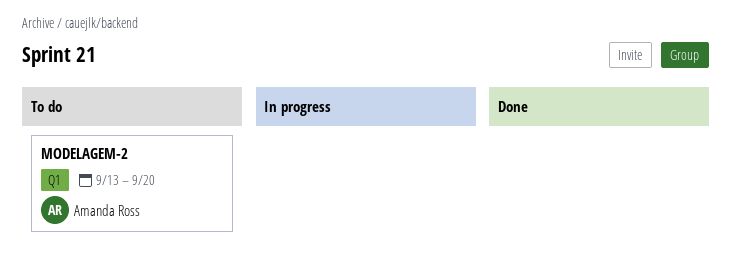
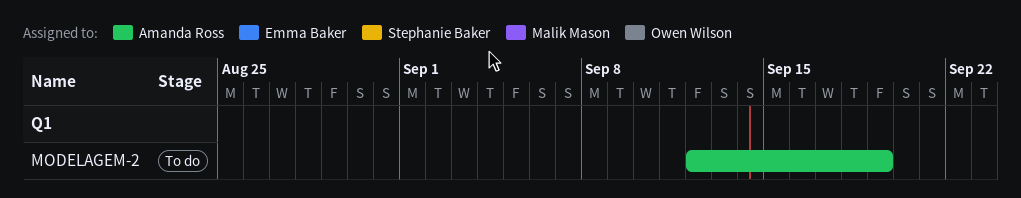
MODELAGEM-2, start: Sep 13 -> Sep 12
MODELAGEM-2, due: Sep 20 -> Sep 19

